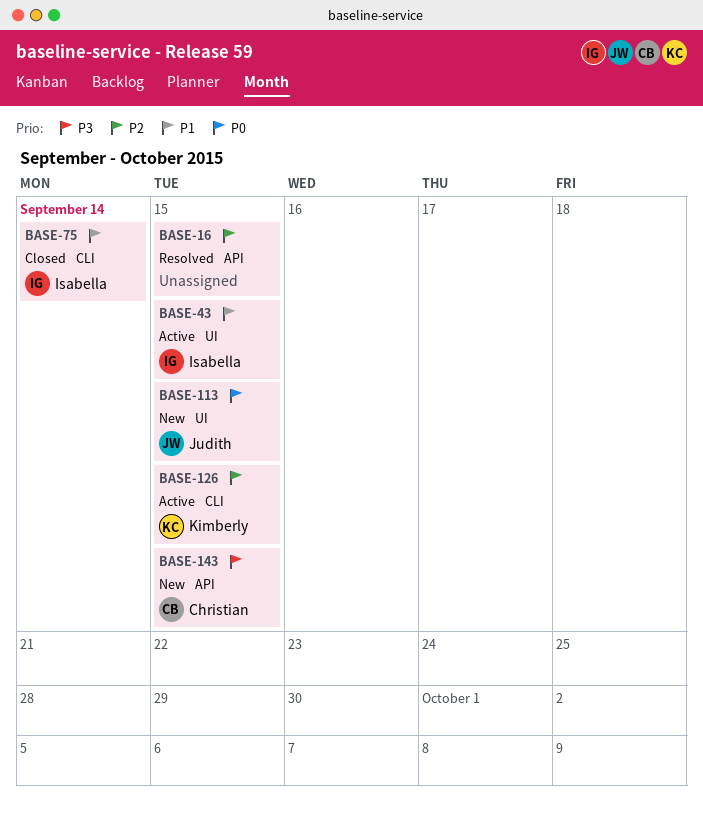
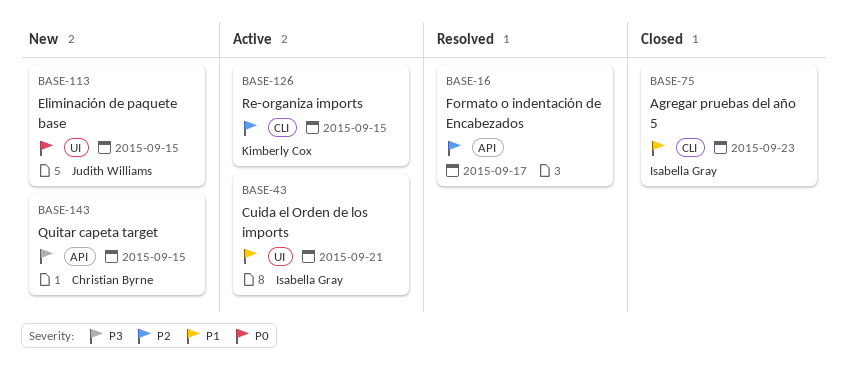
BASE-16, due: Sep 15 -> Sep 17
BASE-43, due: Sep 15 -> Sep 21
BASE-75, due: Sep 14 -> Sep 23

